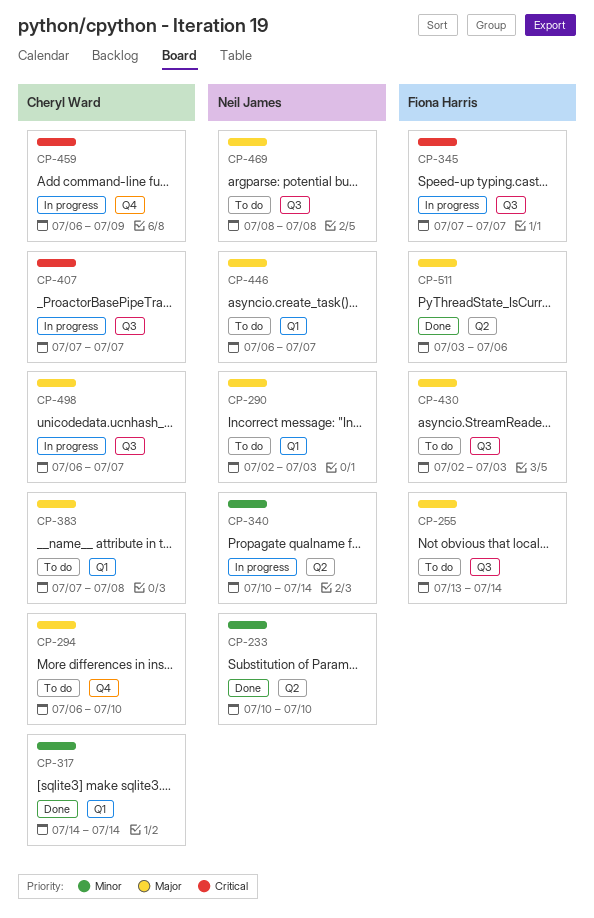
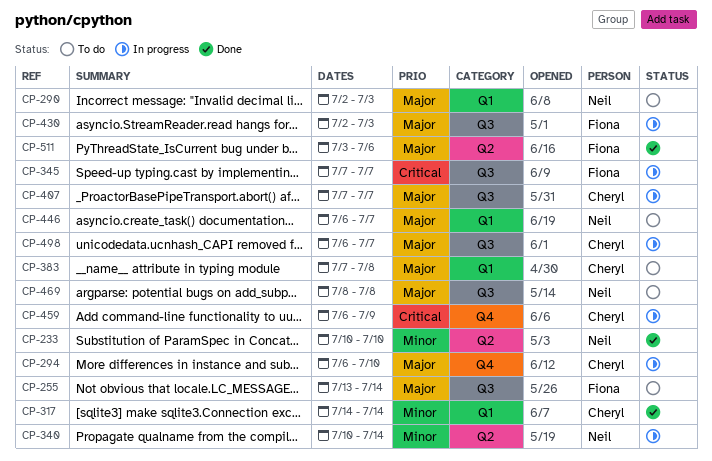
CP-294, status: To do -> In progress
CP-407, priority: Critical -> Major
CP-430, status: To do -> In progress

